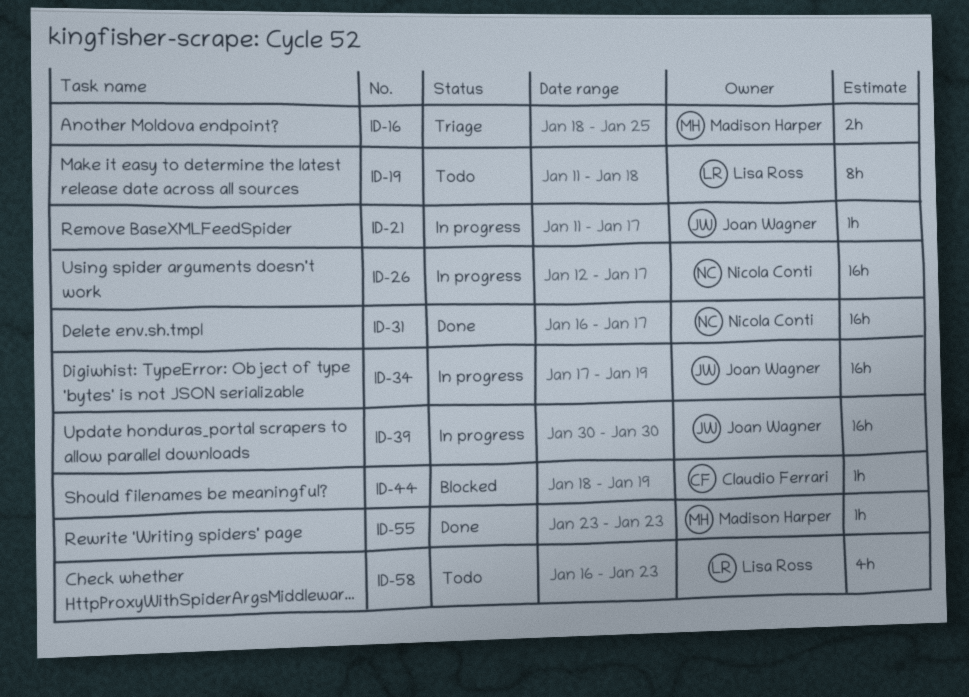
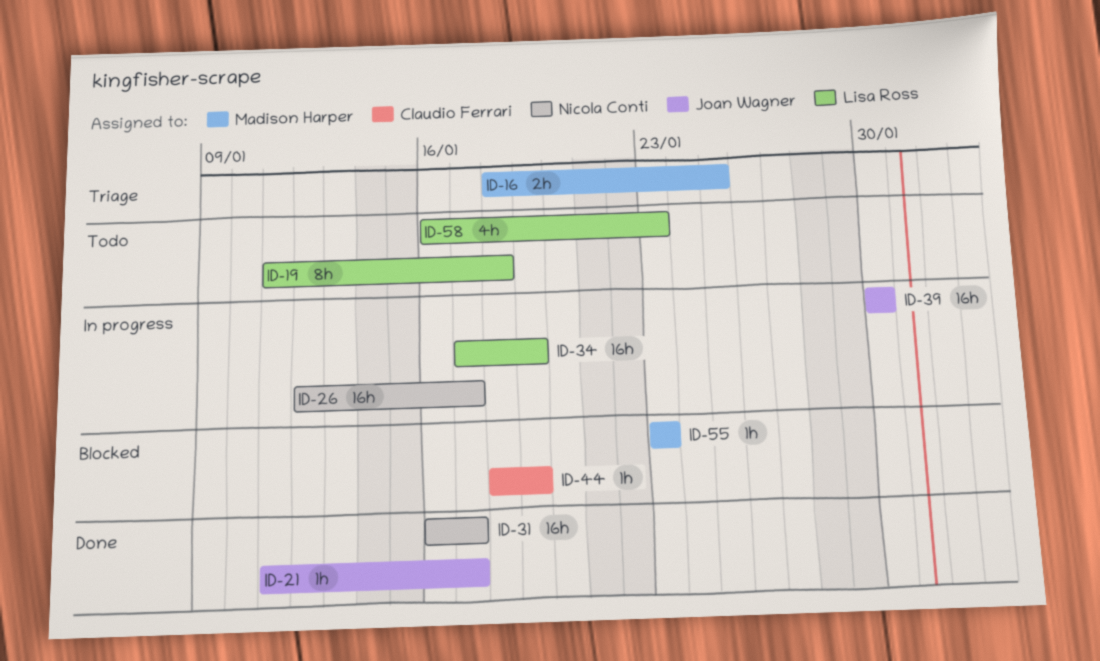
ID-21, status: In progress -> Done
ID-34, owner: Joan Wagner -> Lisa Ross
ID-55, status: Done -> Blocked

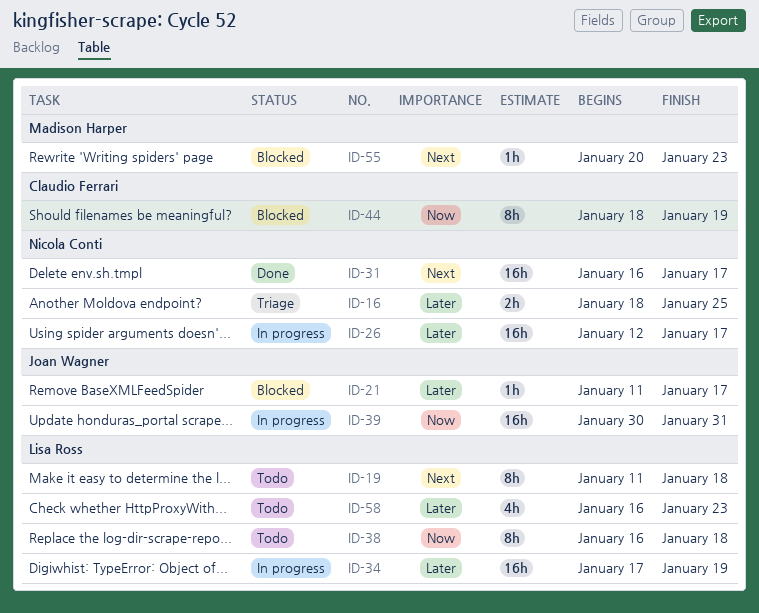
ID-16, owner: Madison Harper -> Nicola Conti
ID-21, status: Done -> Blocked
ID-38: none -> present
ID-39, due: Jan 30 -> Jan 31
ID-44, estimate: 1h -> 8h
ID-55, start: Jan 23 -> Jan 20

